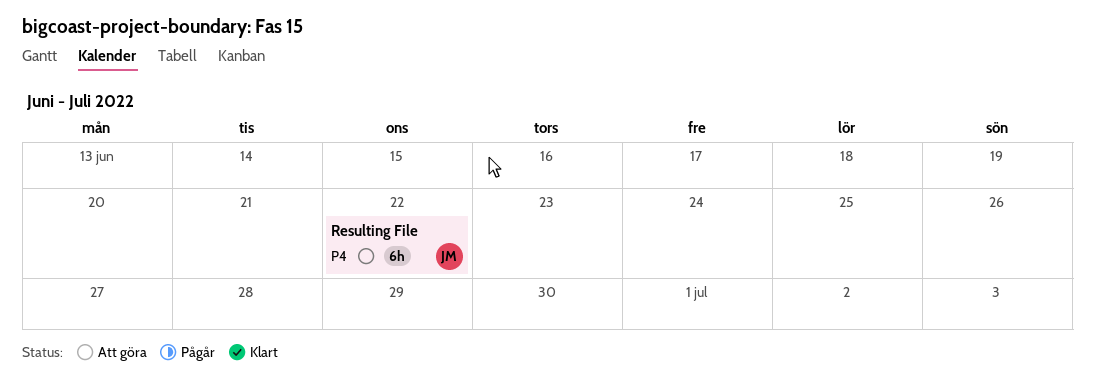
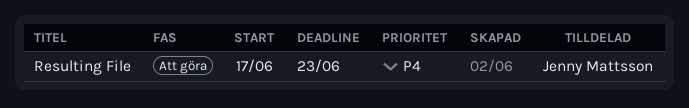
Resulting File, due: Jun 22 -> Jun 23

